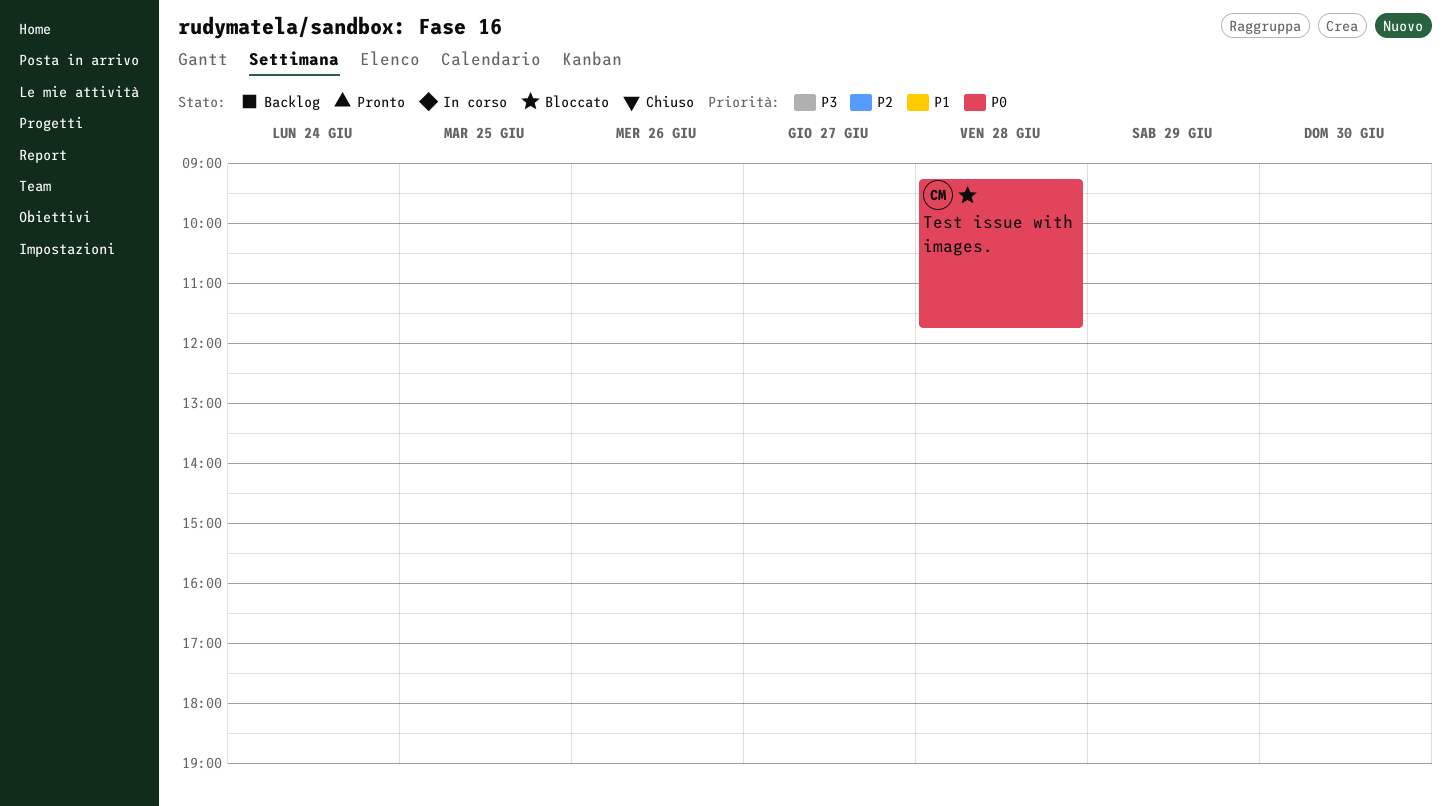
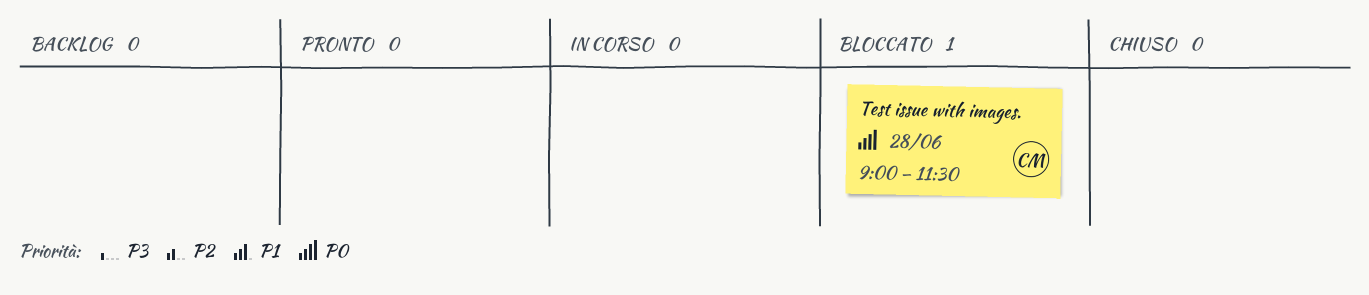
Test issue with images., begins: 09:15 -> 09:00
Test issue with images., ends: 11:45 -> 11:30

